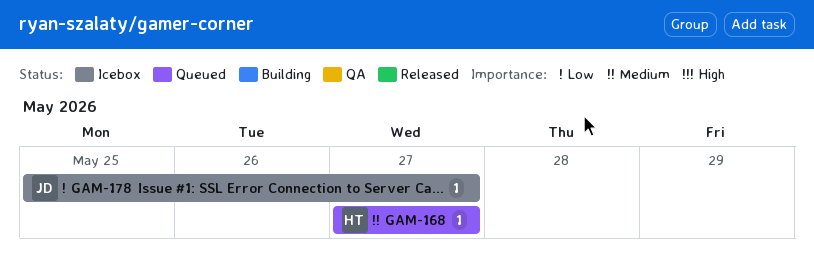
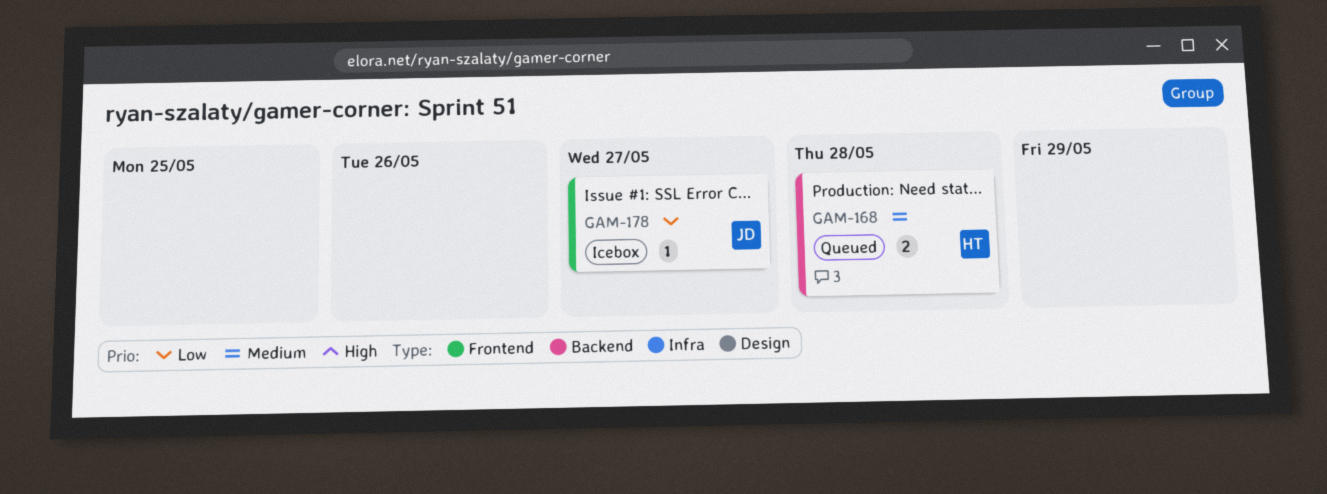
GAM-168, estimate: 1 -> 2
GAM-168, due: May 27 -> May 28

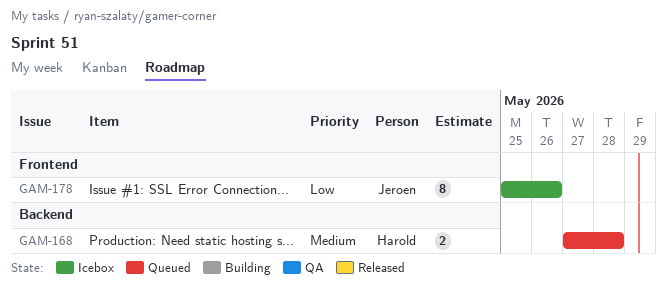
GAM-178, estimate: 1 -> 8
GAM-178, due: May 27 -> May 26

